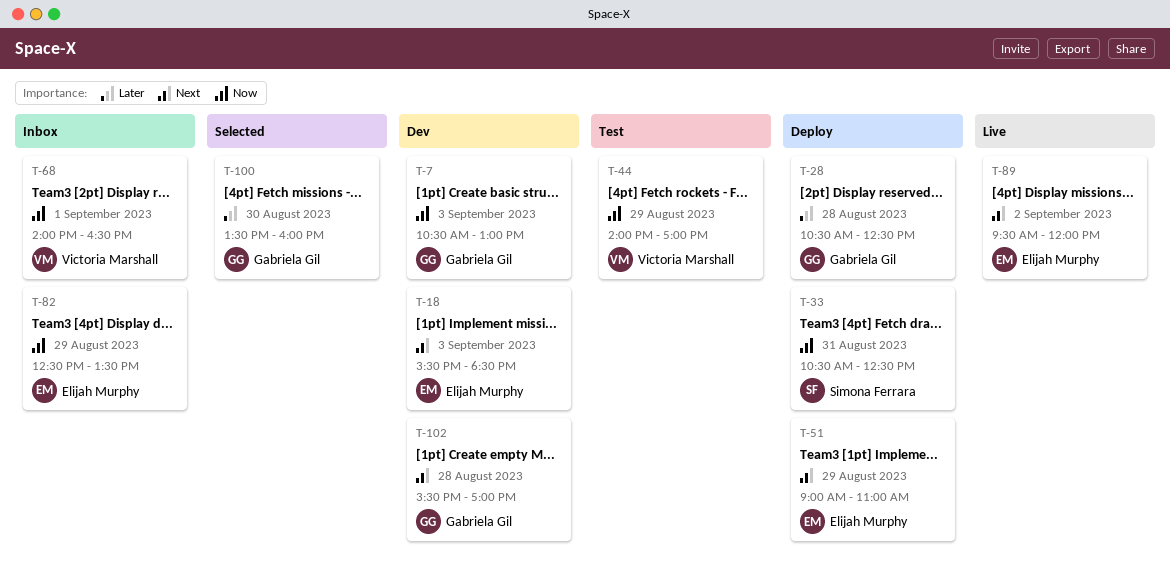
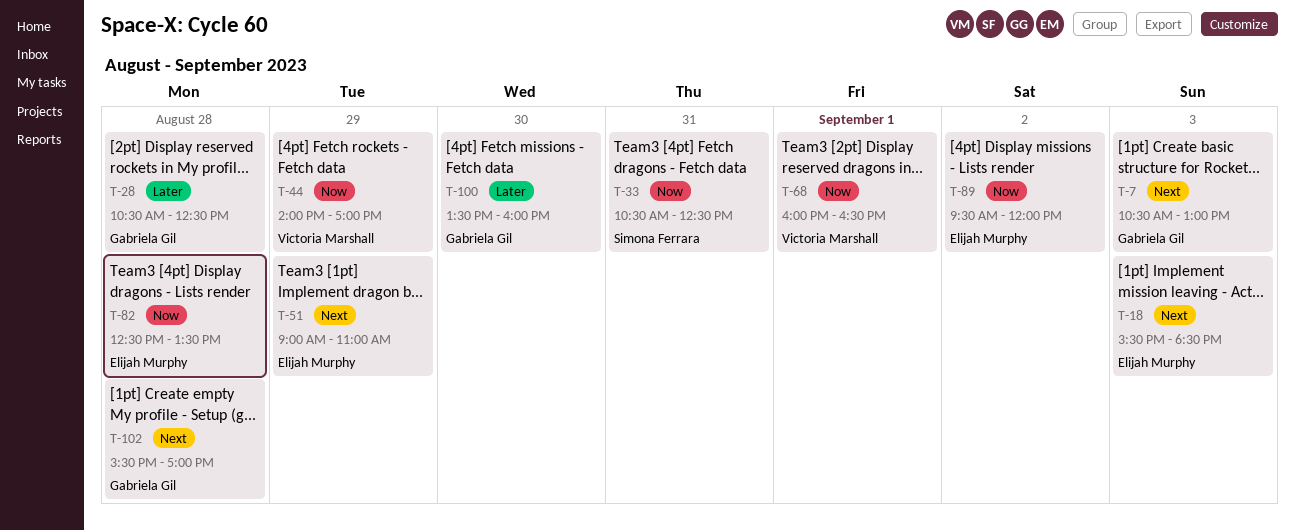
T-7, priority: Now -> Next
T-68, begins: 14:00 -> 16:00
T-82, day: Aug 29 -> Aug 28
T-89, priority: Next -> Now

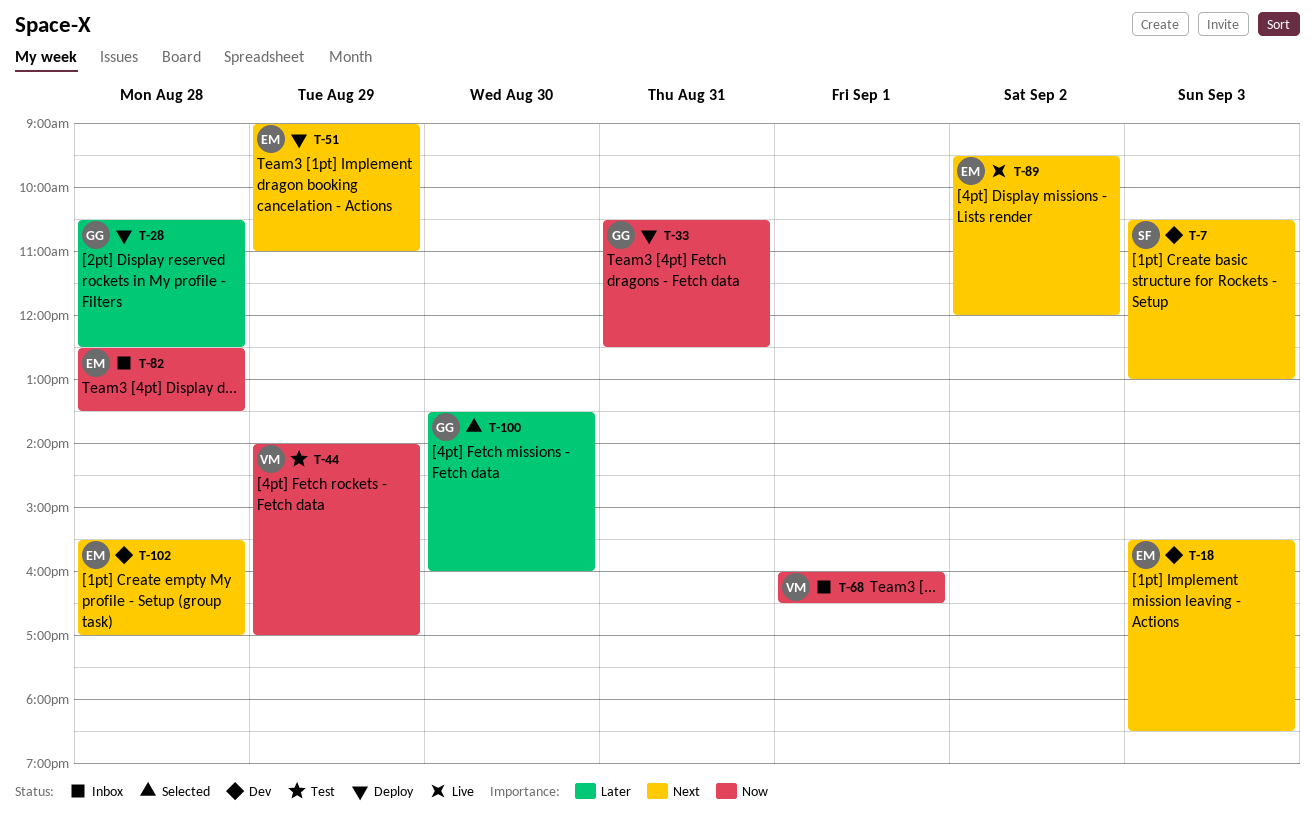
T-7, owner: Gabriela Gil -> Simona Ferrara
T-33, owner: Simona Ferrara -> Gabriela Gil
T-89, priority: Now -> Next
T-102, owner: Gabriela Gil -> Elijah Murphy

